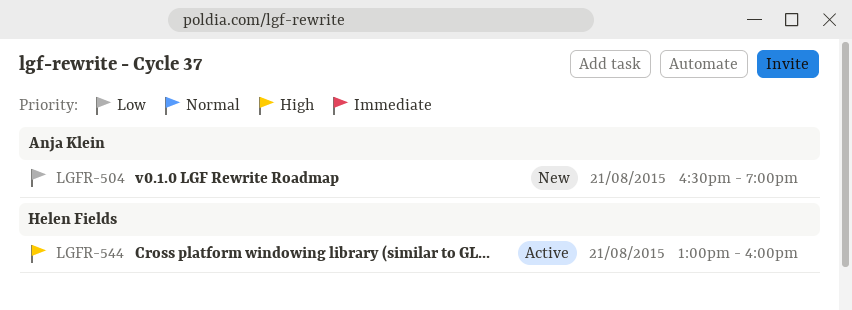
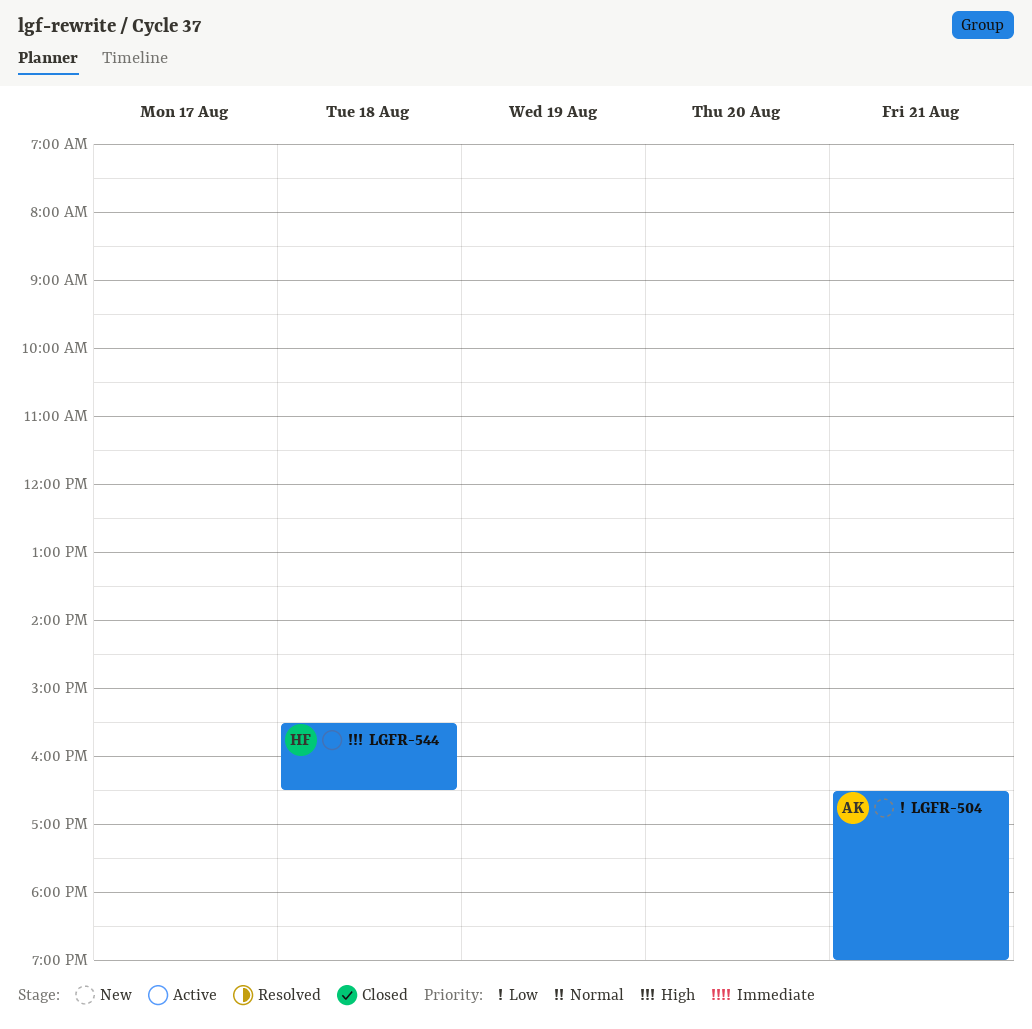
LGFR-544, day: Aug 21 -> Aug 18
LGFR-544, begins: 13:00 -> 15:30
LGFR-544, ends: 16:00 -> 16:30

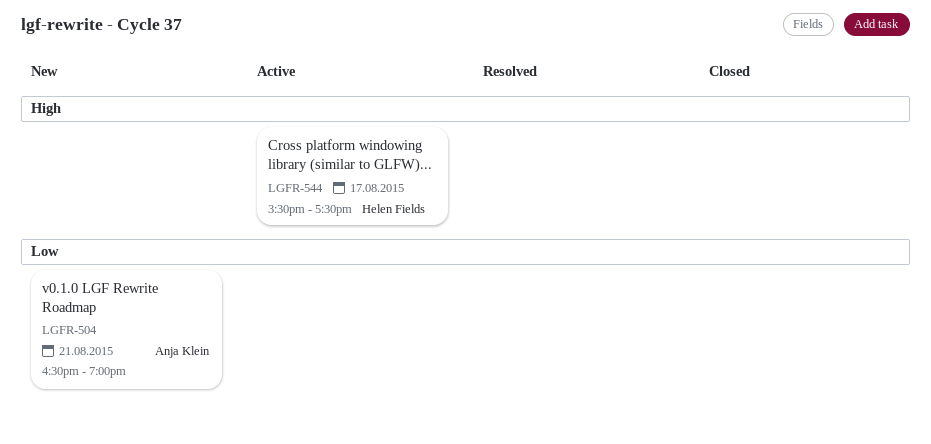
LGFR-544, day: Aug 18 -> Aug 17
LGFR-544, ends: 16:30 -> 17:30

